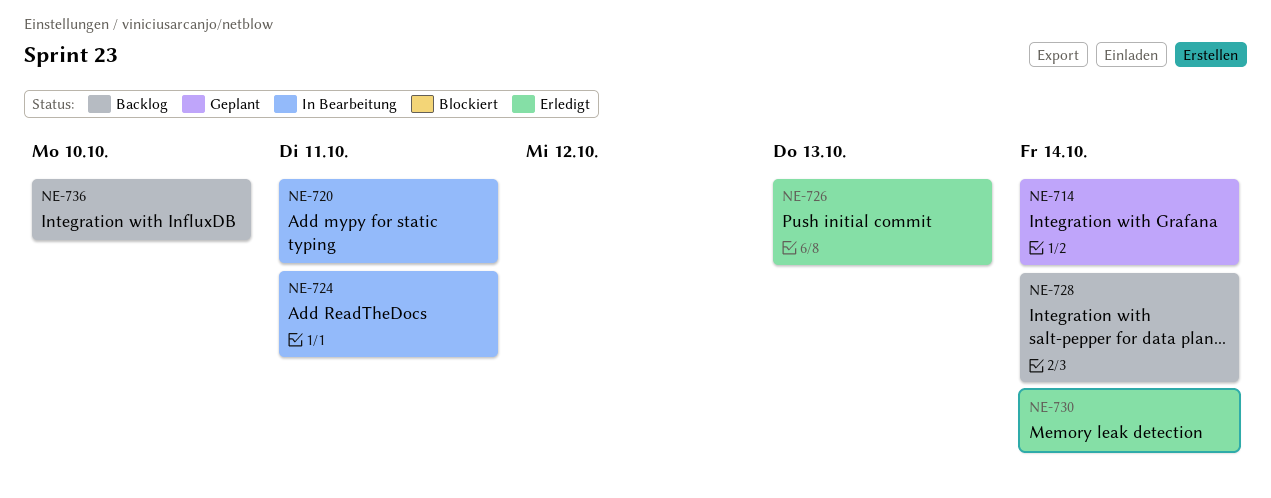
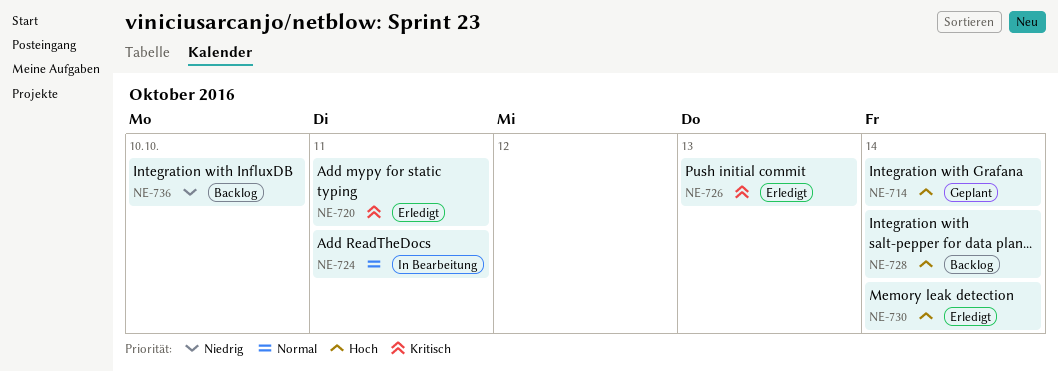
NE-720, status: In Bearbeitung -> Erledigt

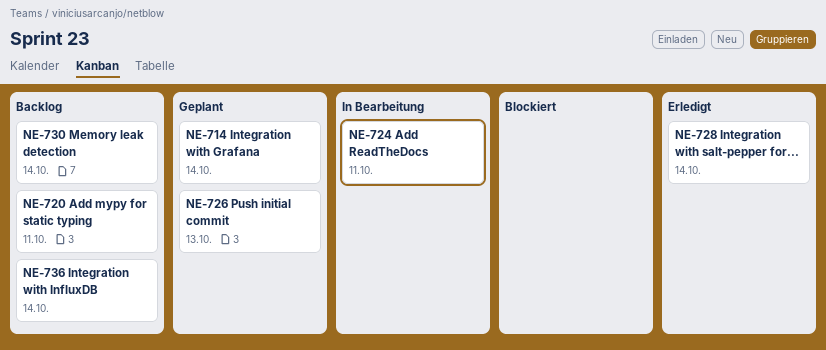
NE-720, status: Erledigt -> Backlog
NE-726, status: Erledigt -> Geplant
NE-728, status: Backlog -> Erledigt
NE-730, status: Erledigt -> Backlog
NE-736, due: Oct 10 -> Oct 14

